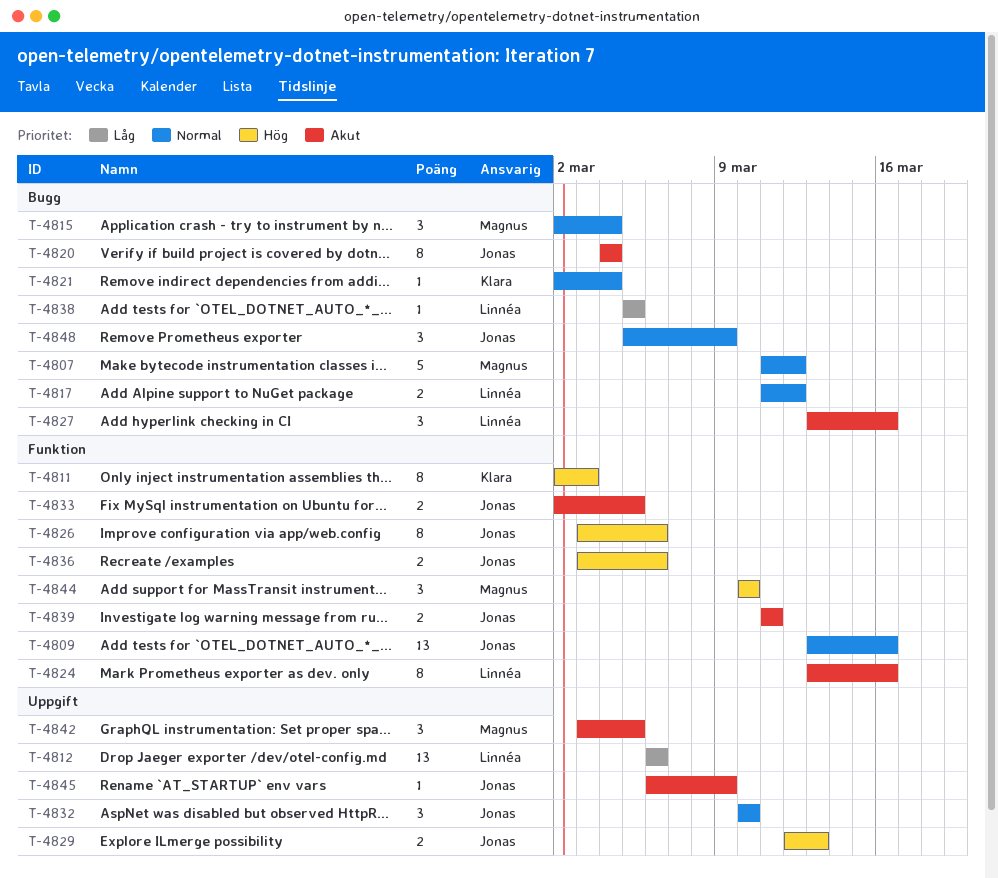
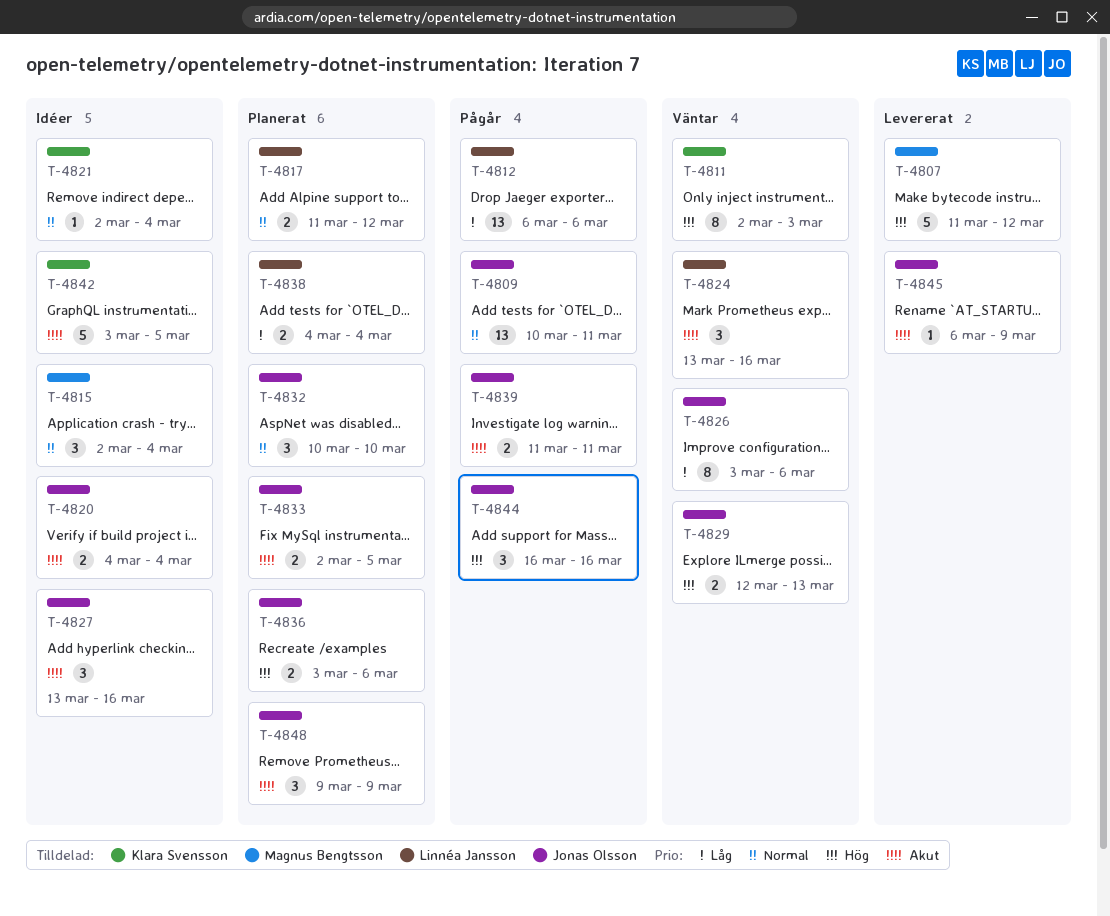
T-4807, priority: Normal -> Hög
T-4809, start: Mar 13 -> Mar 10
T-4809, due: Mar 16 -> Mar 11
T-4820, estimate: 8 -> 2
T-4824, estimate: 8 -> 3
T-4826, priority: Hög -> Låg
T-4827, owner: Linnéa Jansson -> Jonas Olsson
T-4838, estimate: 1 -> 2
T-4838, start: Mar 5 -> Mar 4
T-4838, due: Mar 5 -> Mar 4
T-4842, owner: Magnus Bengtsson -> Klara Svensson
T-4842, estimate: 3 -> 5
T-4844, owner: Magnus Bengtsson -> Jonas Olsson
T-4844, start: Mar 10 -> Mar 16
T-4844, due: Mar 10 -> Mar 16
T-4848, priority: Normal -> Akut
T-4848, start: Mar 5 -> Mar 9

